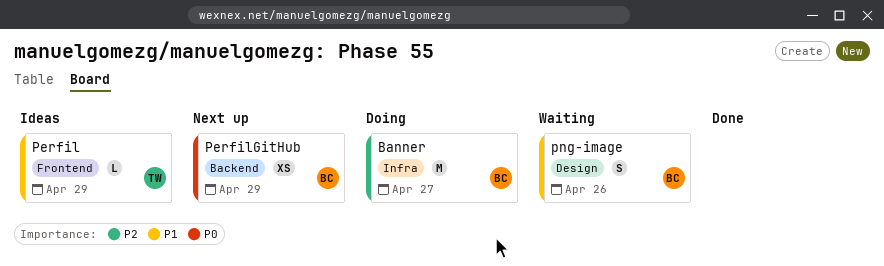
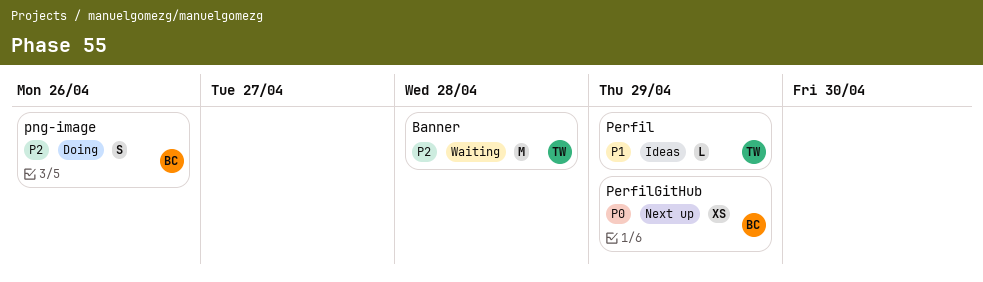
Banner, status: Doing -> Waiting
Banner, owner: BC -> TW
Banner, due: Apr 27 -> Apr 28
png-image, status: Waiting -> Doing
png-image, priority: P1 -> P2

